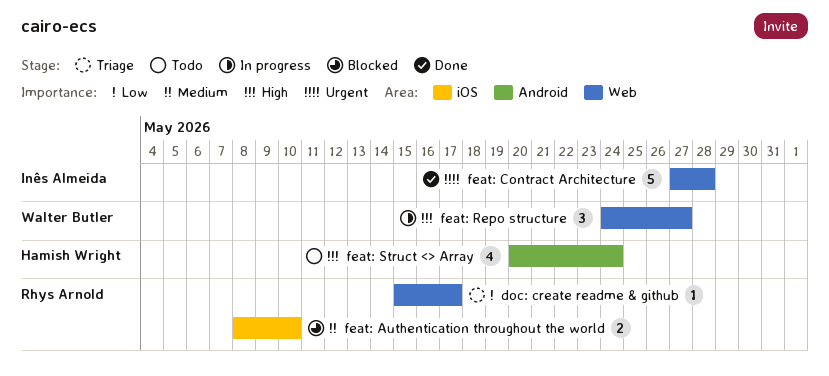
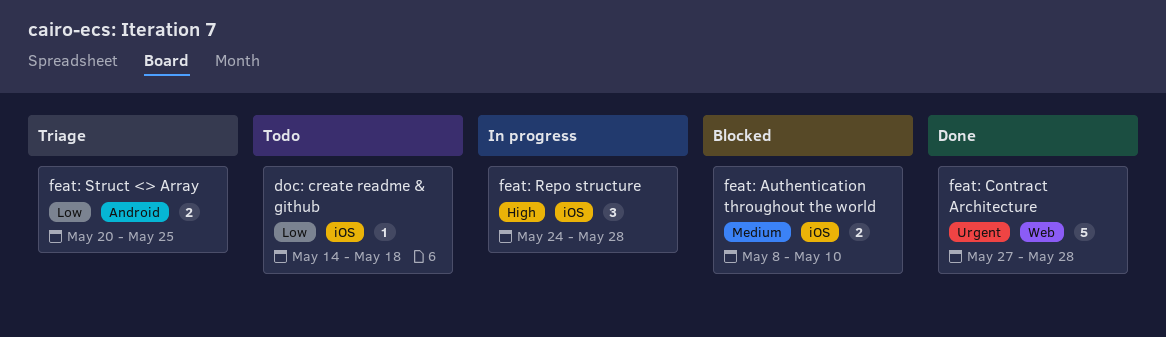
doc: create readme & github, status: Triage -> Todo
doc: create readme & github, label: Web -> iOS
doc: create readme & github, start: May 15 -> May 14
doc: create readme & github, due: May 17 -> May 18
feat: Repo structure, label: Web -> iOS
feat: Repo structure, due: May 27 -> May 28
feat: Struct <> Array, status: Todo -> Triage
feat: Struct <> Array, priority: High -> Low
feat: Struct <> Array, estimate: 4 -> 2
feat: Struct <> Array, due: May 24 -> May 25

